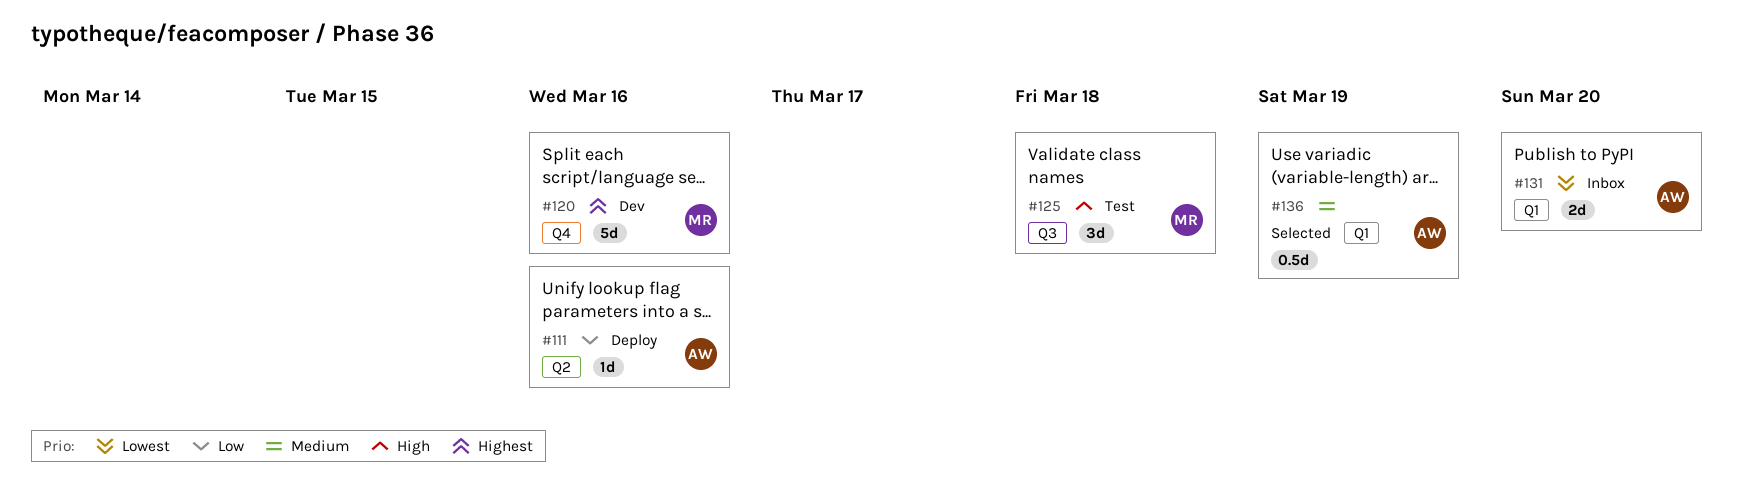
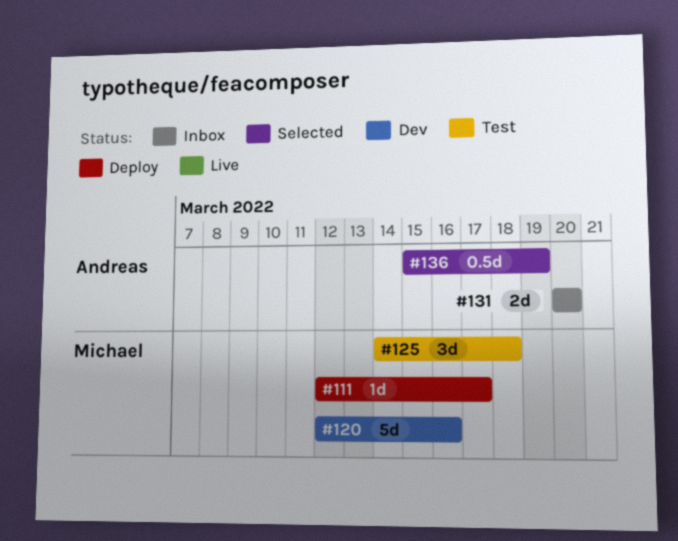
#111, owner: Andreas -> Michael
#111, due: Mar 16 -> Mar 17

